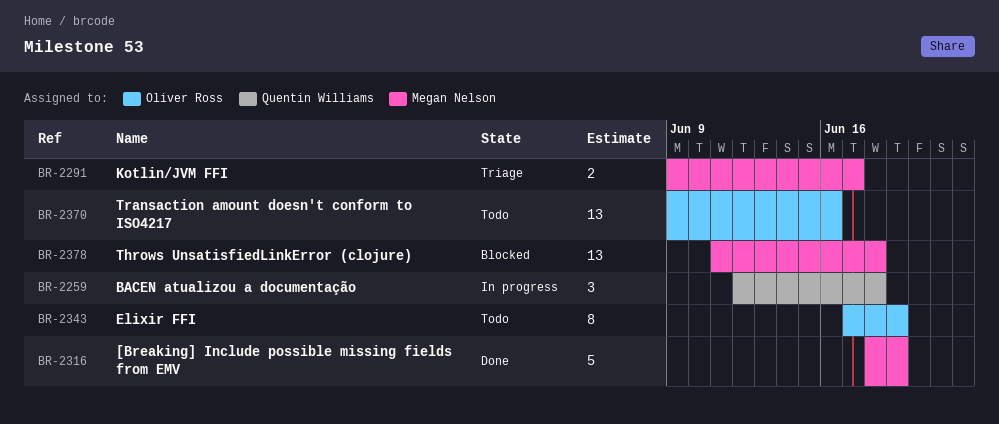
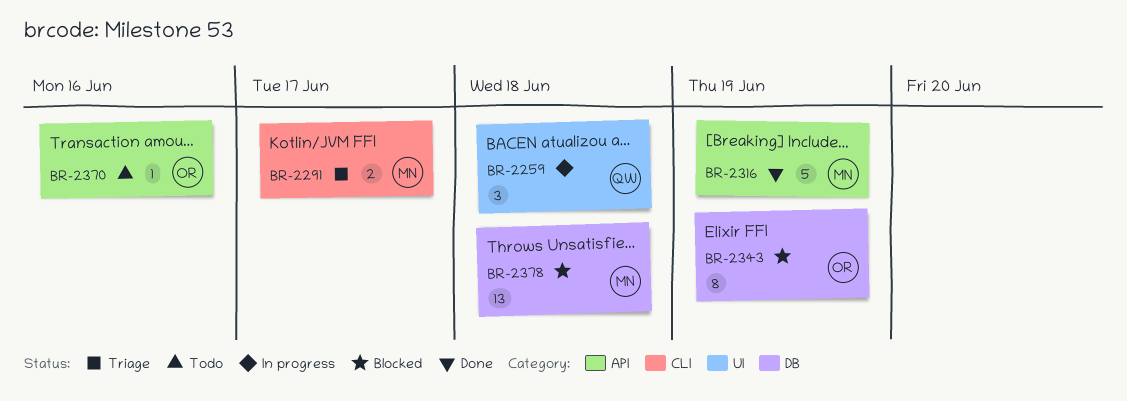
BR-2343, status: Todo -> Blocked
BR-2370, estimate: 13 -> 1

